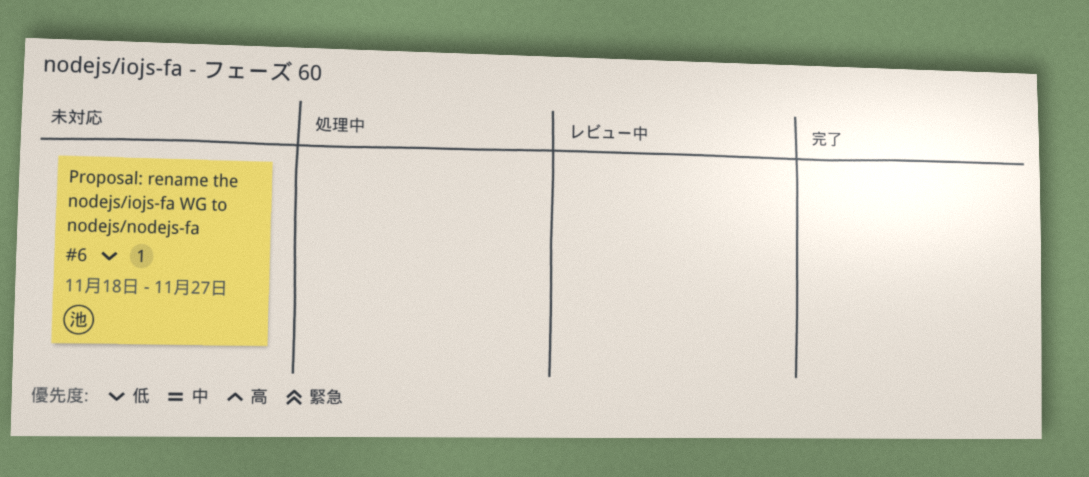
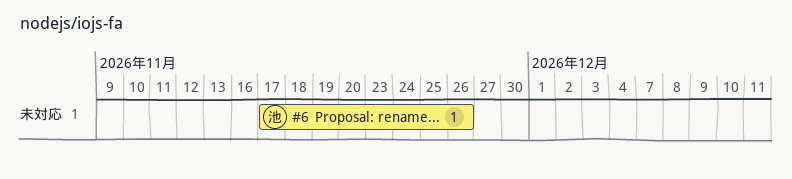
#6, start: Nov 18 -> Nov 17
#6, due: Nov 27 -> Nov 26

